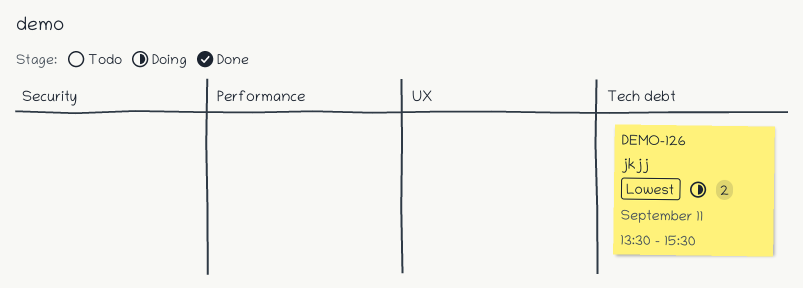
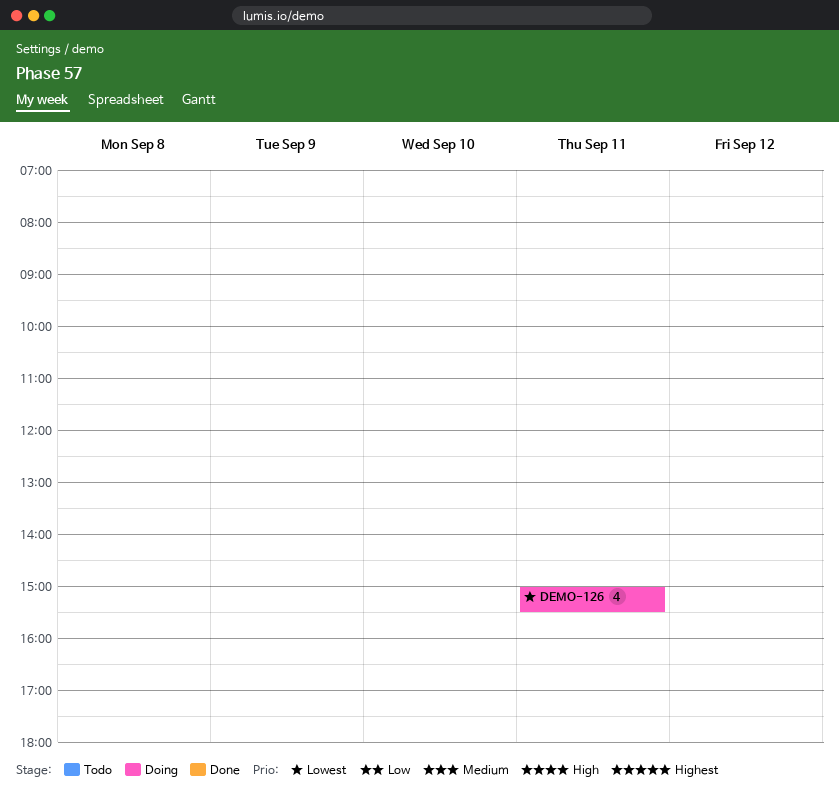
DEMO-126, estimate: 2 -> 4
DEMO-126, begins: 13:30 -> 15:00

